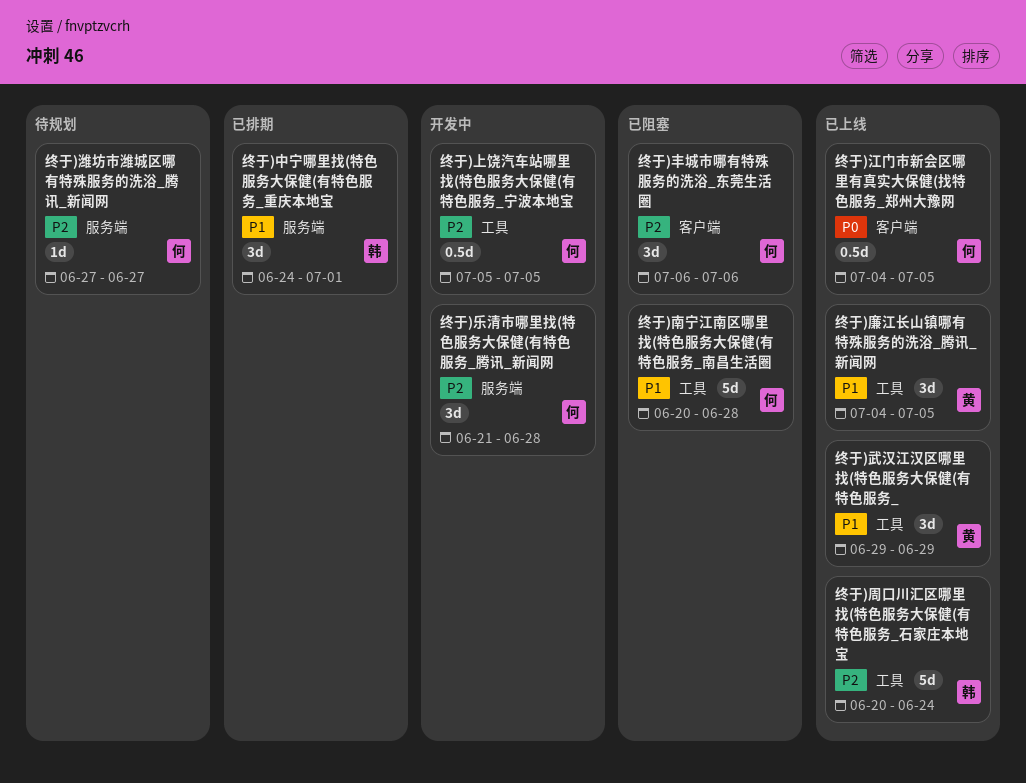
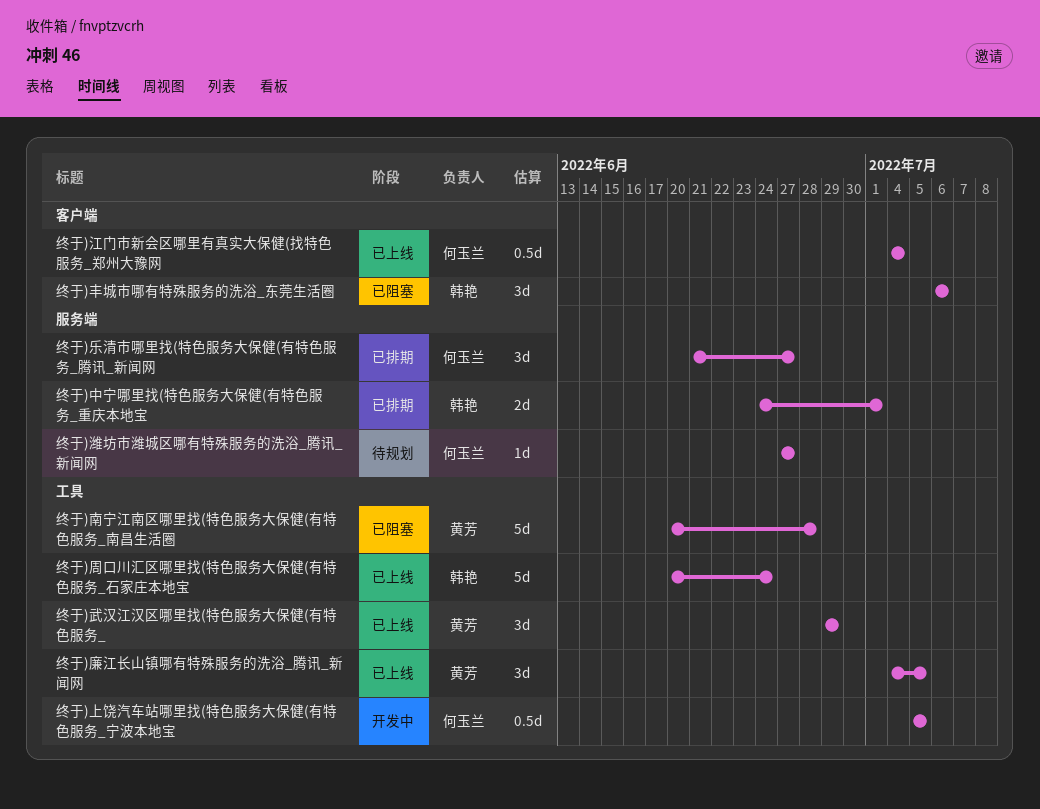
终于)中宁哪里找(特色服务大保健(有特色服务_重庆本地宝, estimate: 3d -> 2d
终于)丰城市哪有特殊服务的洗浴_东莞生活圈, owner: 何玉兰 -> 韩艳
终于)乐清市哪里找(特色服务大保健(有特色服务_腾讯_新闻网, status: 开发中 -> 已排期
终于)乐清市哪里找(特色服务大保健(有特色服务_腾讯_新闻网, due: Jun 28 -> Jun 27
终于)南宁江南区哪里找(特色服务大保健(有特色服务_南昌生活圈, owner: 何玉兰 -> 黄芳
终于)江门市新会区哪里有真实大保健(找特色服务_郑州大豫网, due: Jul 5 -> Jul 4

